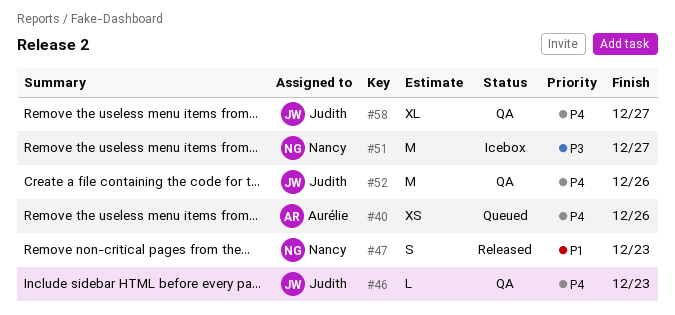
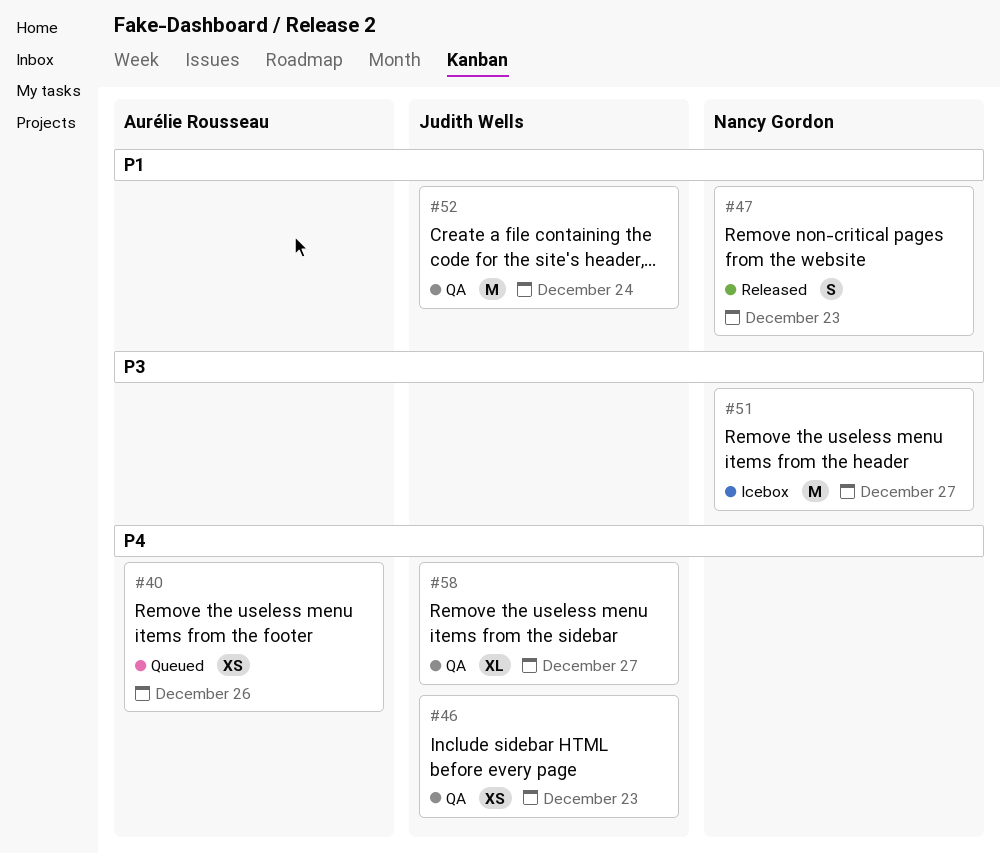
#46, estimate: L -> XS
#52, priority: P4 -> P1
#52, due: Dec 26 -> Dec 24

